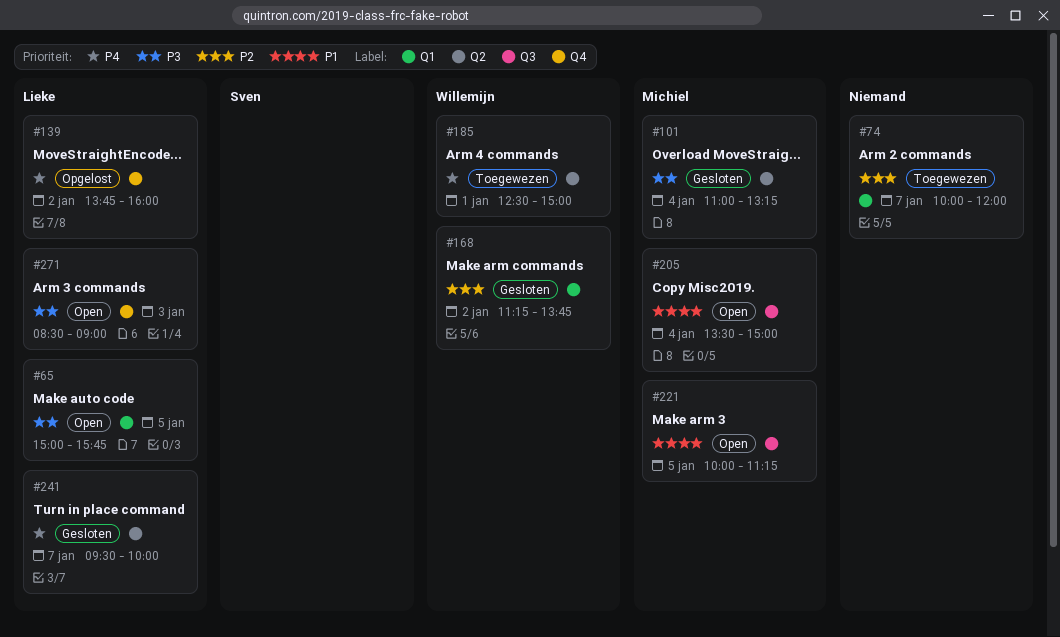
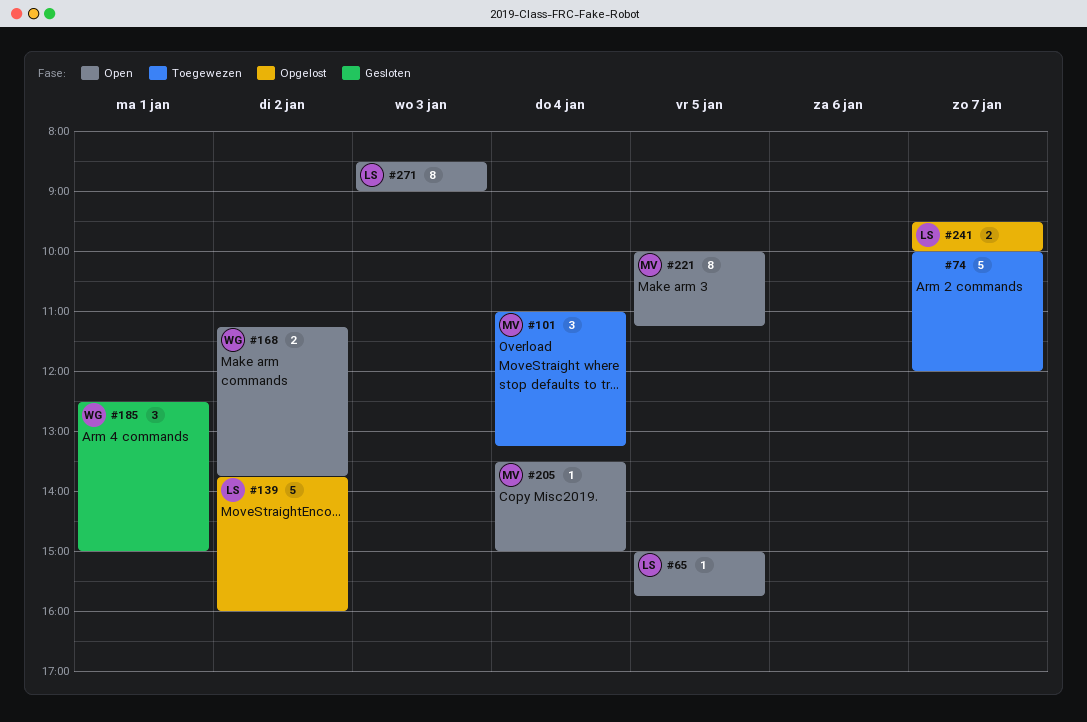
#101, status: Gesloten -> Toegewezen
#168, status: Gesloten -> Open
#185, status: Toegewezen -> Gesloten
#241, status: Gesloten -> Opgelost

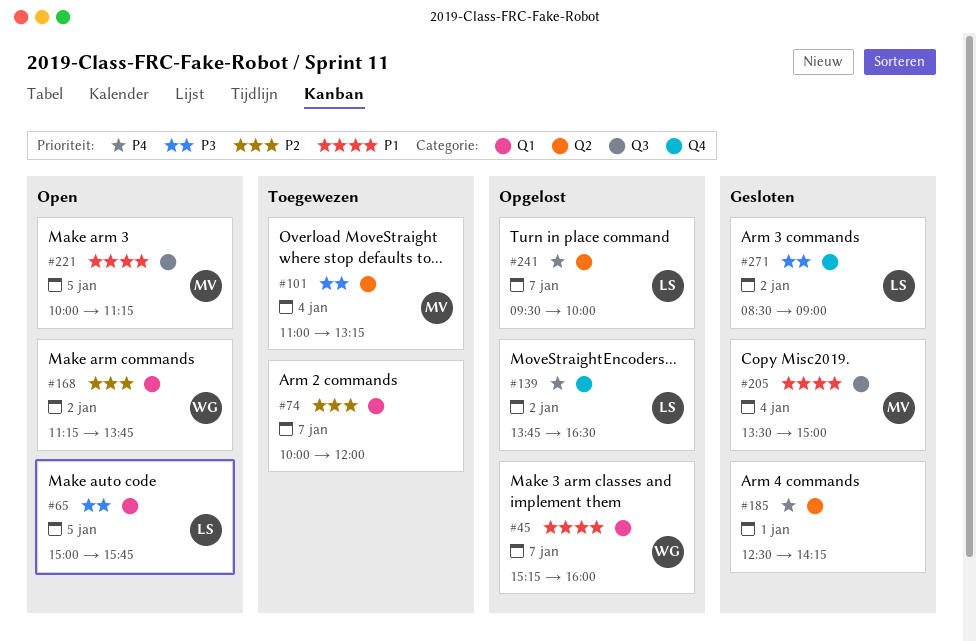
#45: none -> present
#139, ends: 16:00 -> 16:30
#185, owner: WG -> none
#185, ends: 15:00 -> 14:15
#205, status: Open -> Gesloten
#271, status: Open -> Gesloten
#271, day: Jan 3 -> Jan 2

